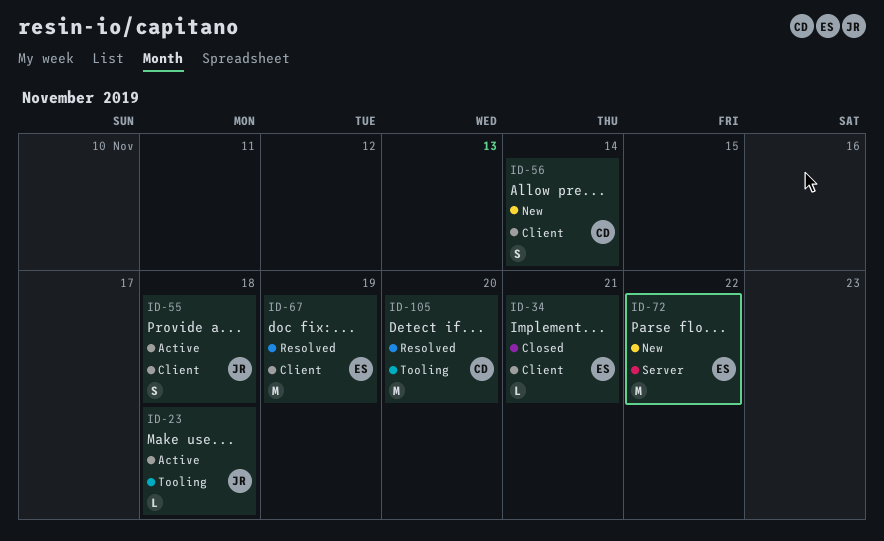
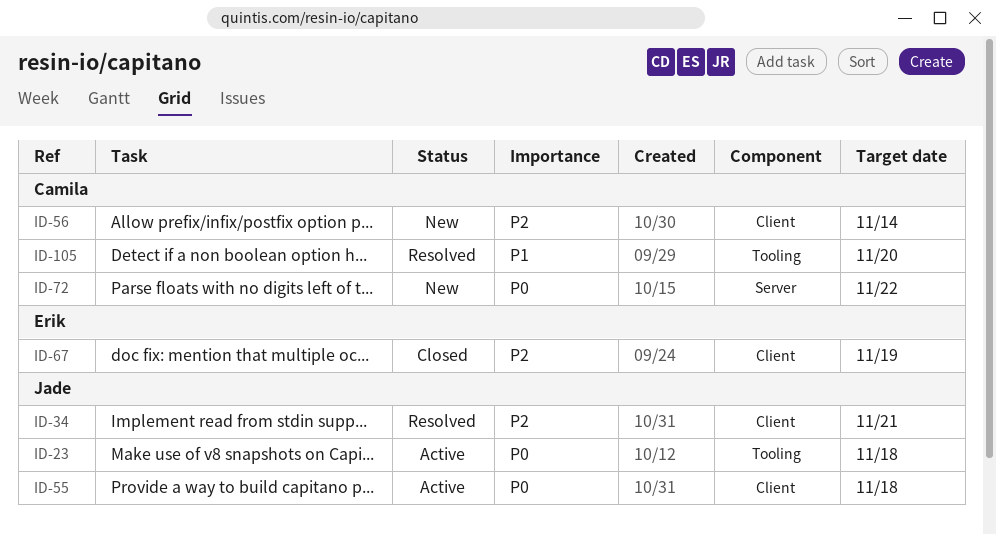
ID-34, status: Closed -> Resolved
ID-34, owner: Erik -> Jade
ID-67, status: Resolved -> Closed
ID-72, owner: Erik -> Camila

